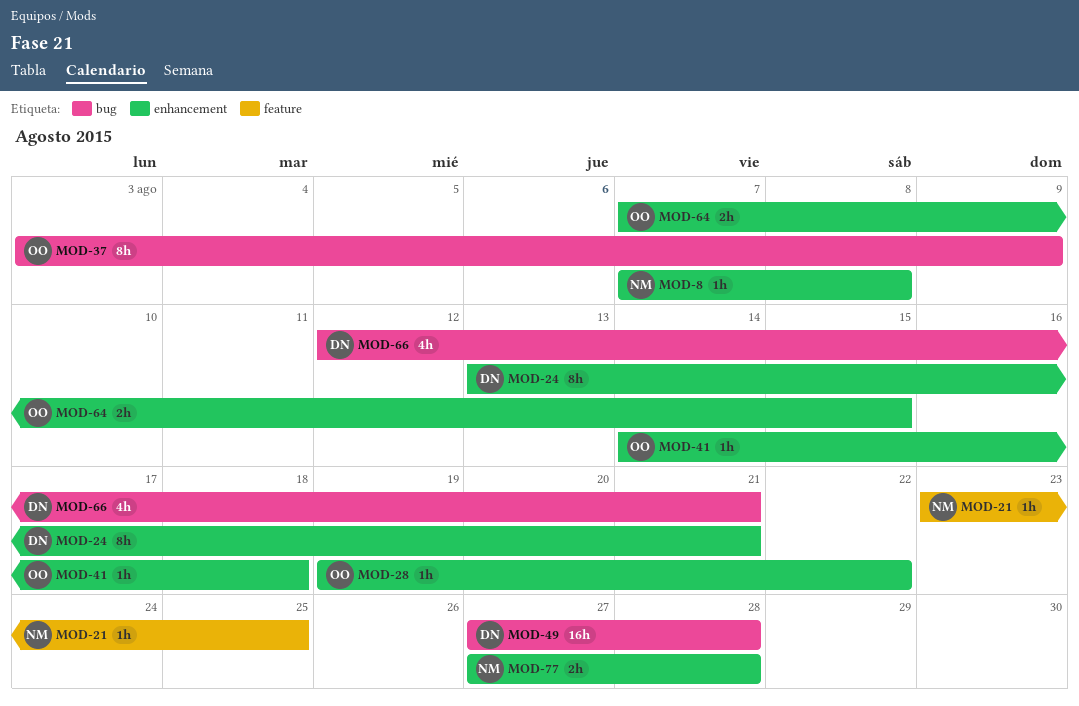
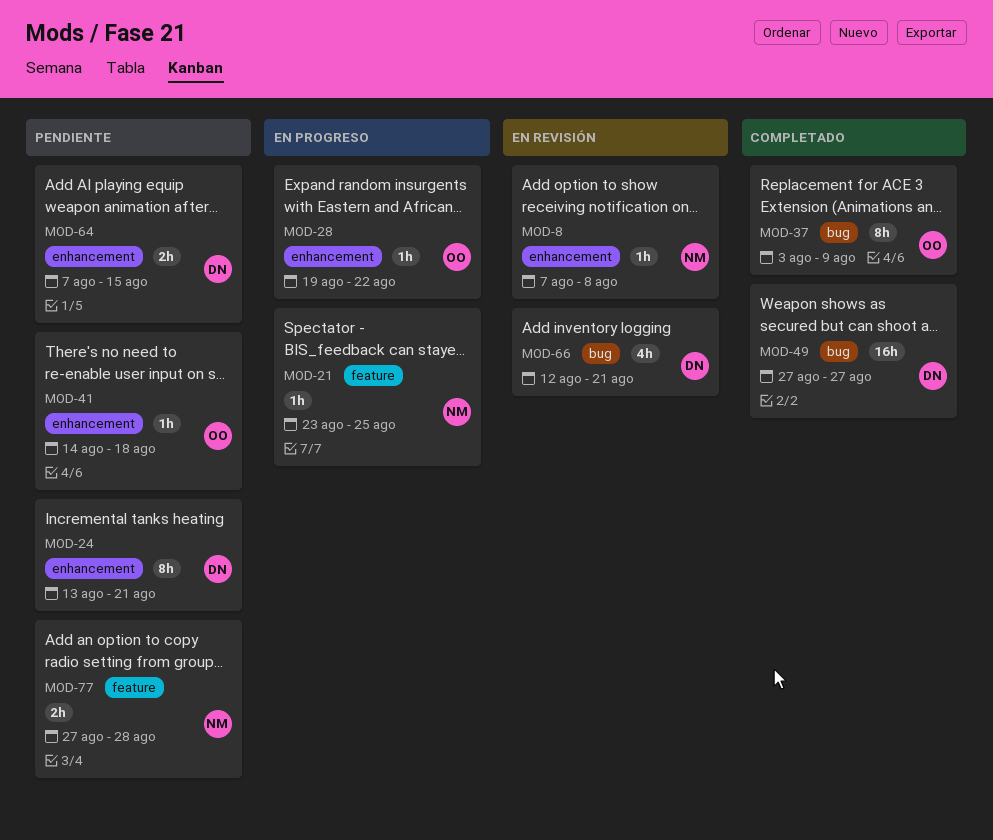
MOD-49, due: Aug 28 -> Aug 27
MOD-64, owner: OO -> DN
MOD-77, label: enhancement -> feature

